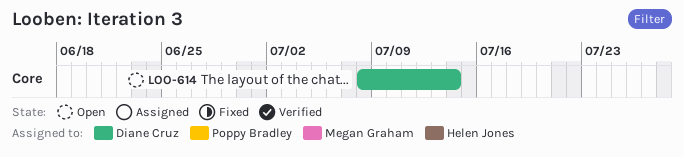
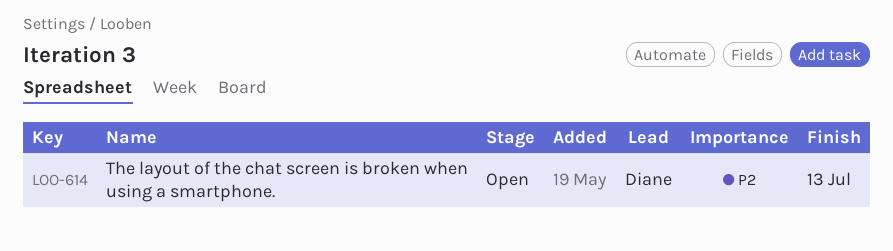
LOO-614, due: Jul 14 -> Jul 13

